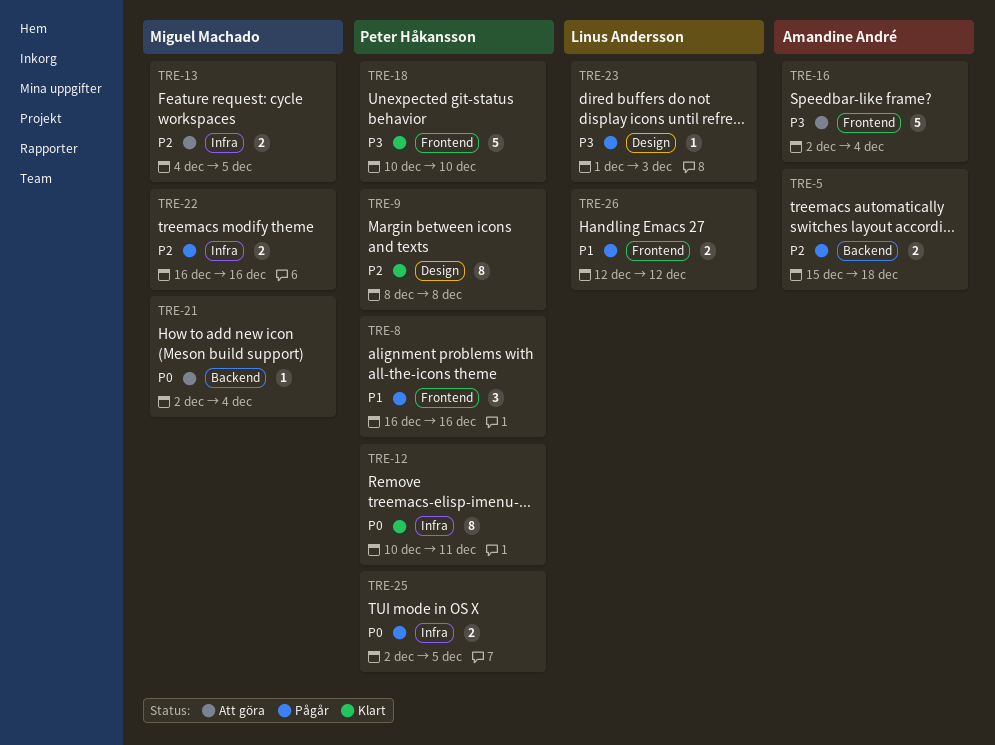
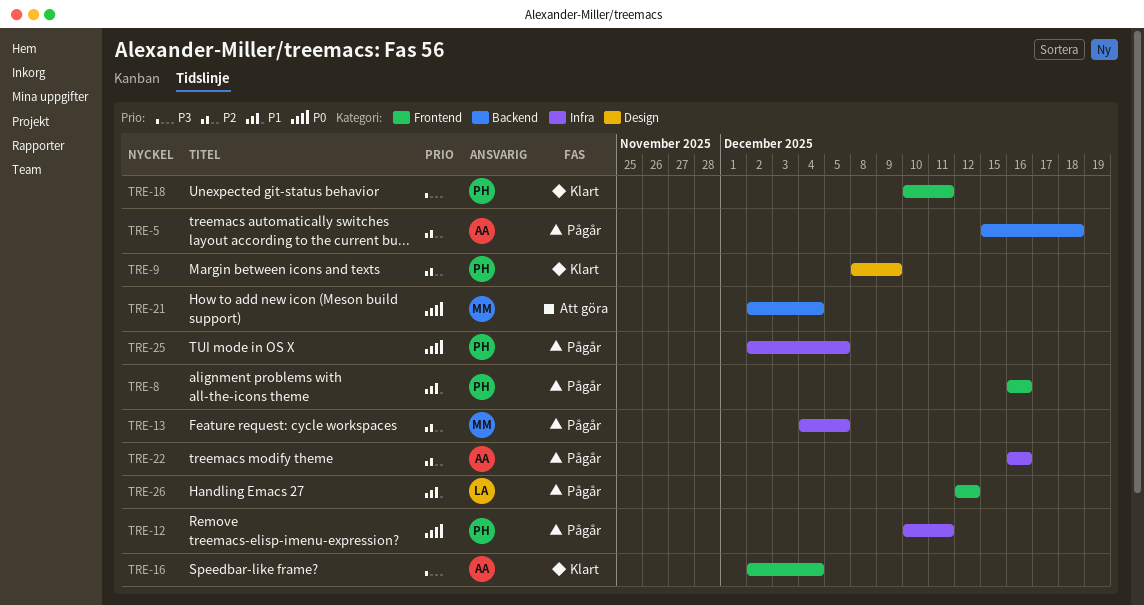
TRE-9, due: Dec 8 -> Dec 9
TRE-12, status: Klart -> Pågår
TRE-13, status: Att göra -> Pågår
TRE-16, status: Att göra -> Klart
TRE-18, due: Dec 10 -> Dec 11
TRE-22, owner: Miguel Machado -> Amandine André
TRE-23: present -> none

